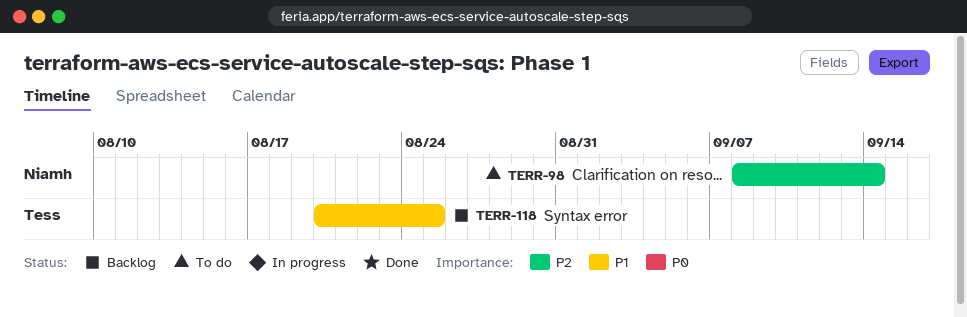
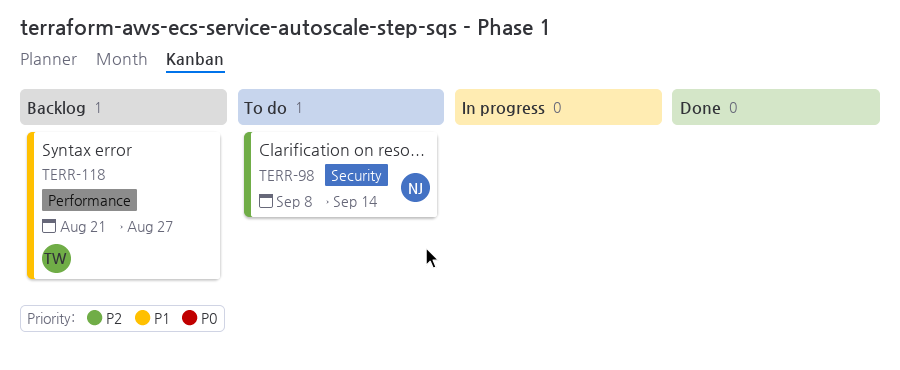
TERR-118, start: Aug 20 -> Aug 21
TERR-118, due: Aug 25 -> Aug 27

